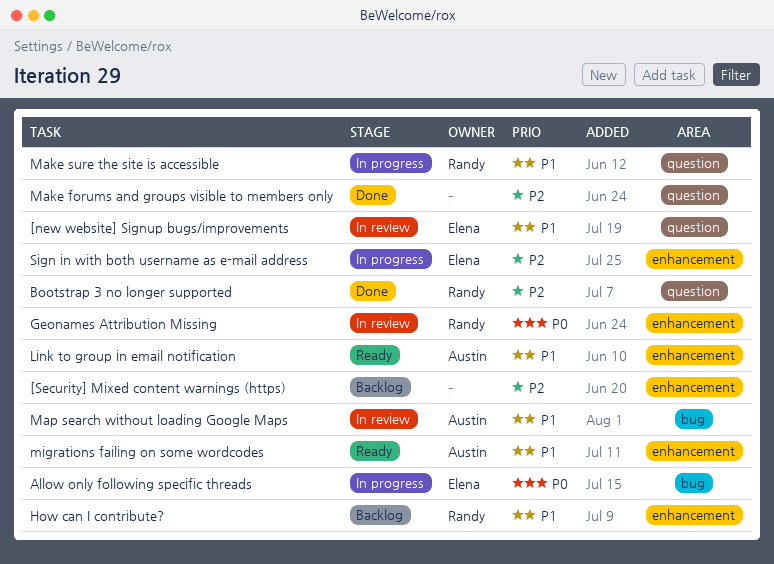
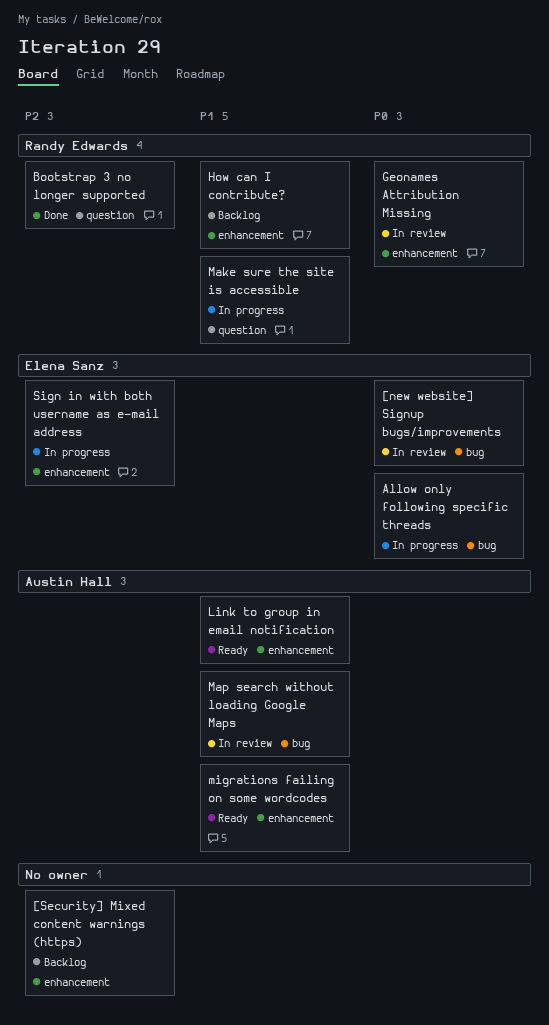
[new website] Signup bugs/improvements, priority: P1 -> P0
[new website] Signup bugs/improvements, label: question -> bug
Make forums and groups visible to members only: present -> none

